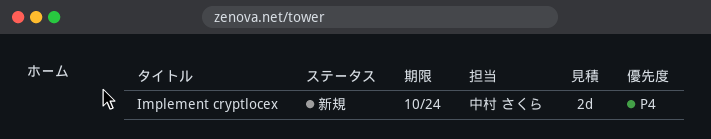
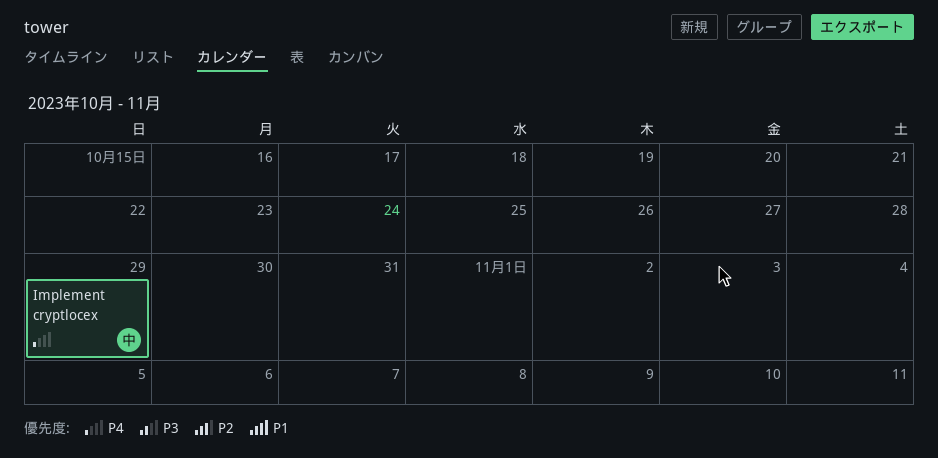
Implement cryptlocex, due: Oct 24 -> Oct 29

